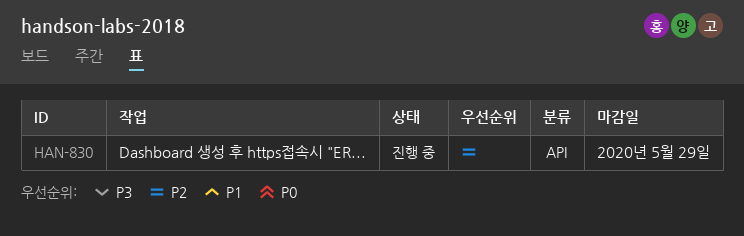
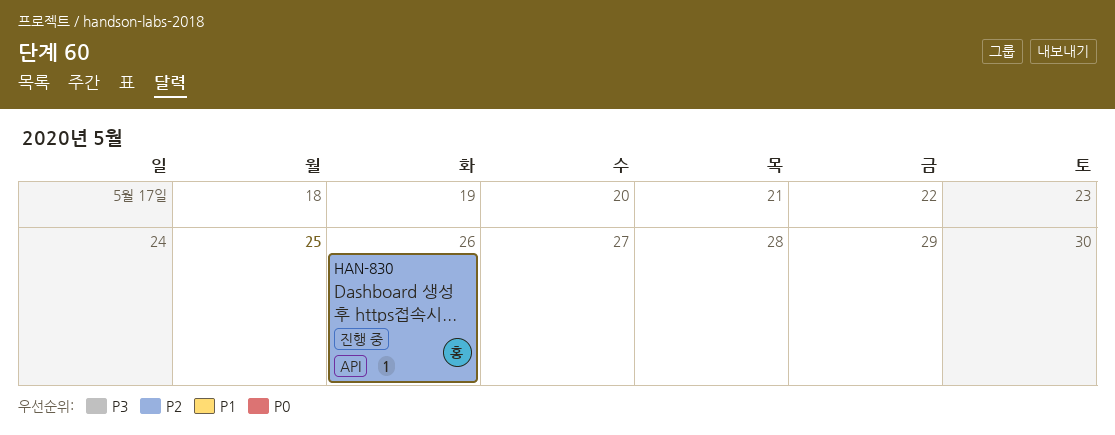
HAN-830, due: May 29 -> May 26

